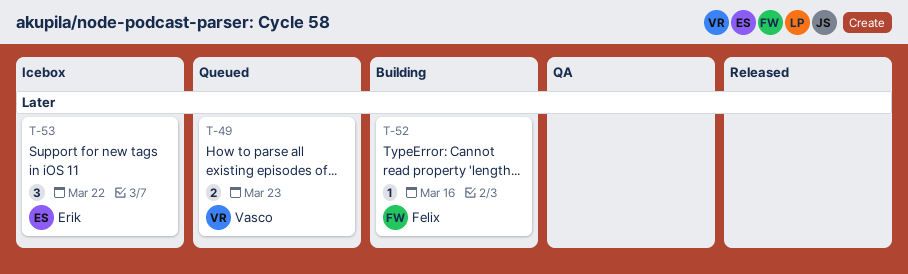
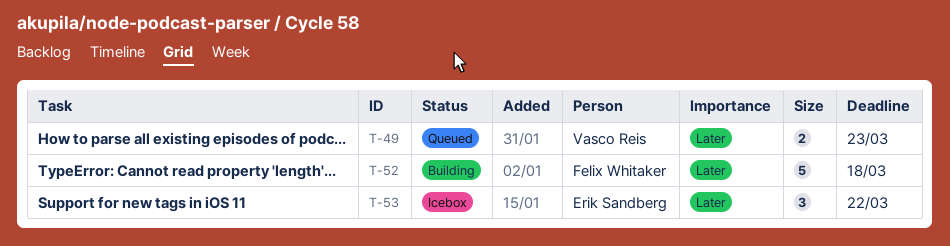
T-52, estimate: 1 -> 5
T-52, due: Mar 16 -> Mar 18

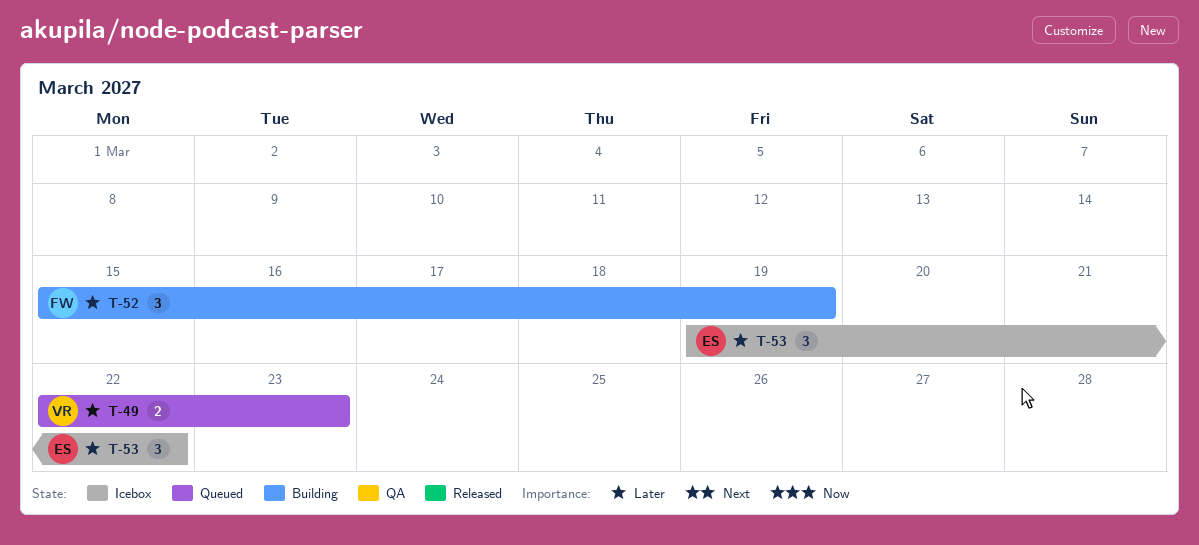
T-52, estimate: 5 -> 3
T-52, due: Mar 18 -> Mar 19

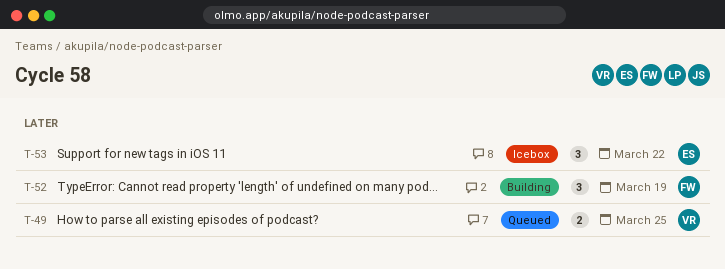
T-49, due: Mar 23 -> Mar 25

